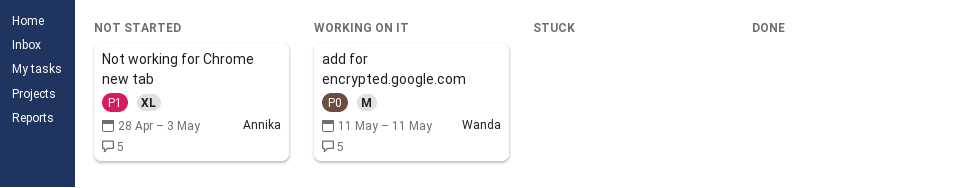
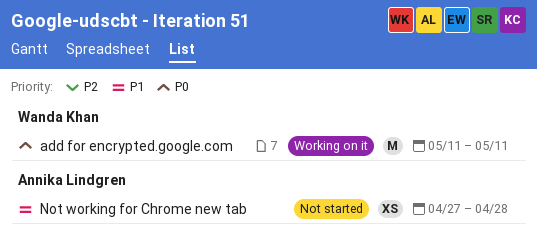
Not working for Chrome new tab, estimate: XL -> XS
Not working for Chrome new tab, start: Apr 28 -> Apr 27
Not working for Chrome new tab, due: May 3 -> Apr 28

